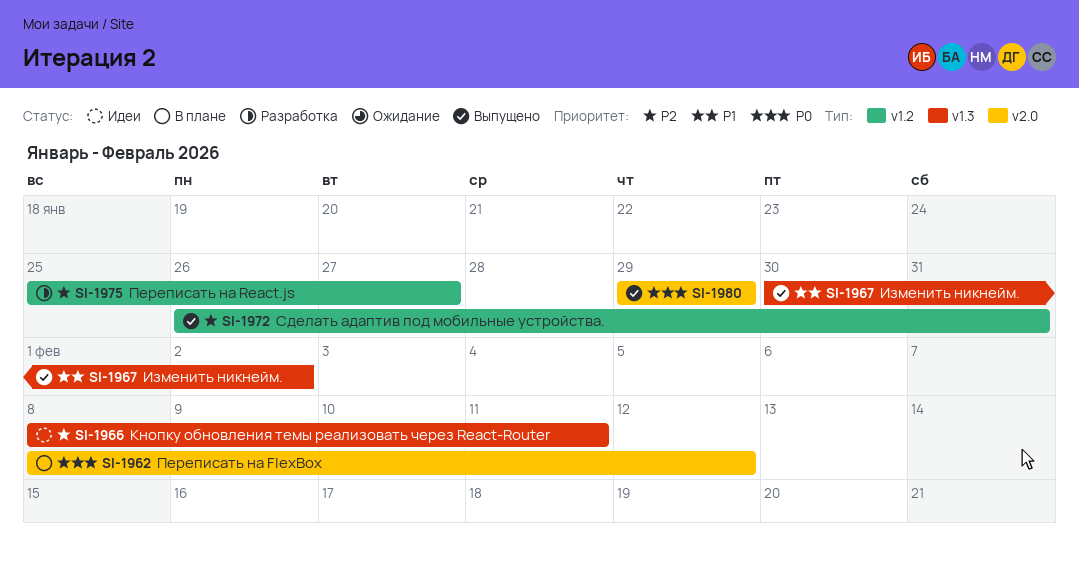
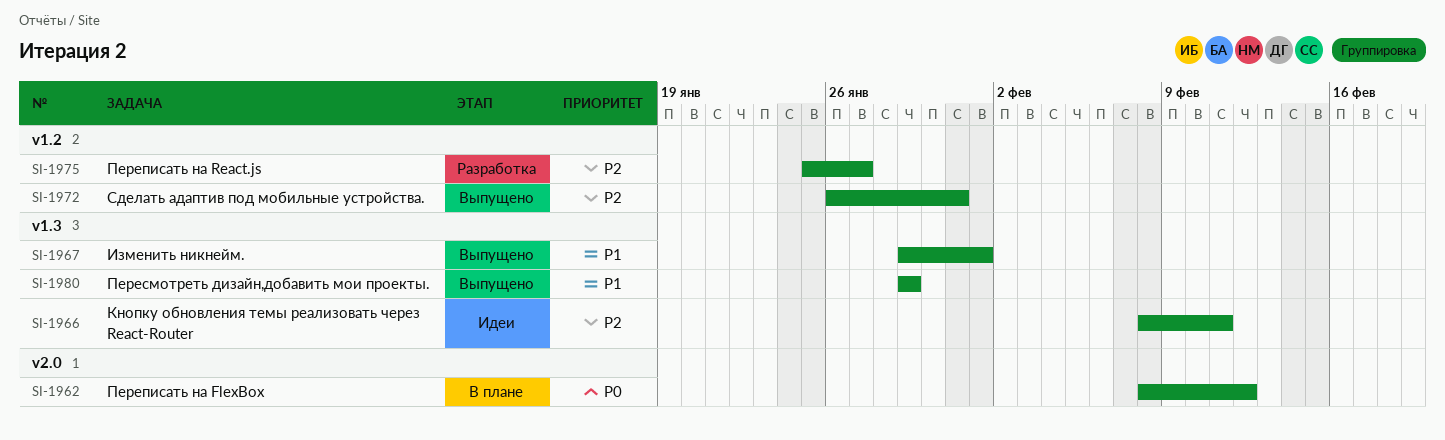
SI-1967, start: Jan 30 -> Jan 29
SI-1967, due: Feb 2 -> Feb 1
SI-1980, priority: P0 -> P1
SI-1980, label: v2.0 -> v1.3

